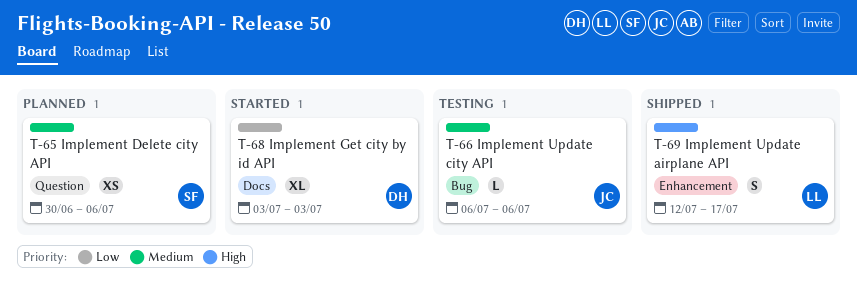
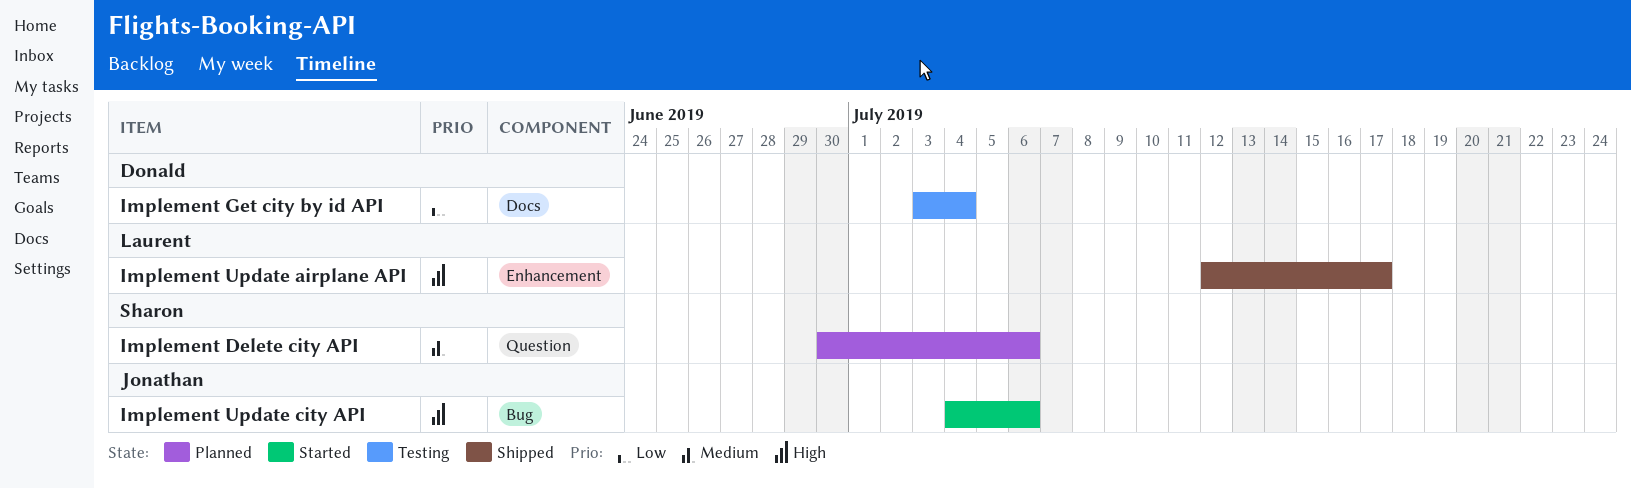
Implement Get city by id API, status: Started -> Testing
Implement Get city by id API, due: Jul 3 -> Jul 4
Implement Update city API, status: Testing -> Started
Implement Update city API, priority: Medium -> High
Implement Update city API, start: Jul 6 -> Jul 4

